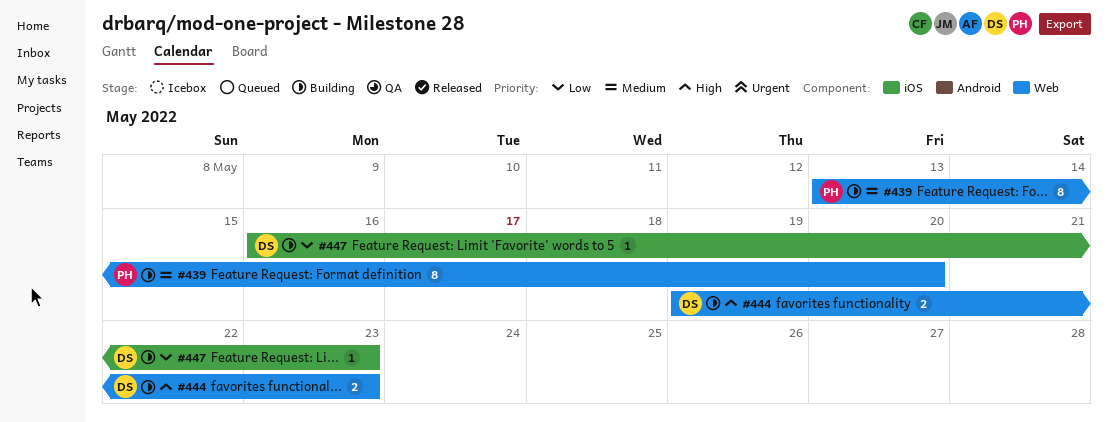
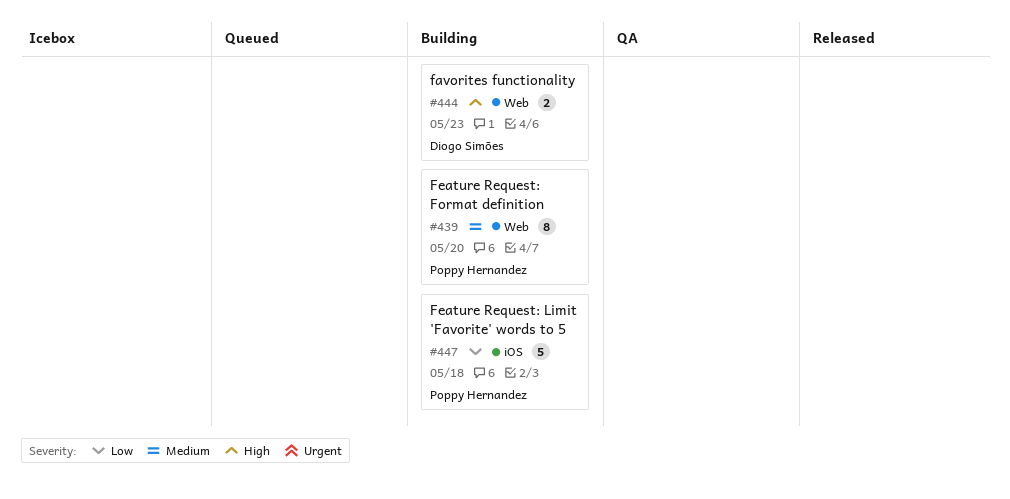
#447, owner: Diogo Simões -> Poppy Hernandez
#447, estimate: 1 -> 5
#447, due: May 23 -> May 18

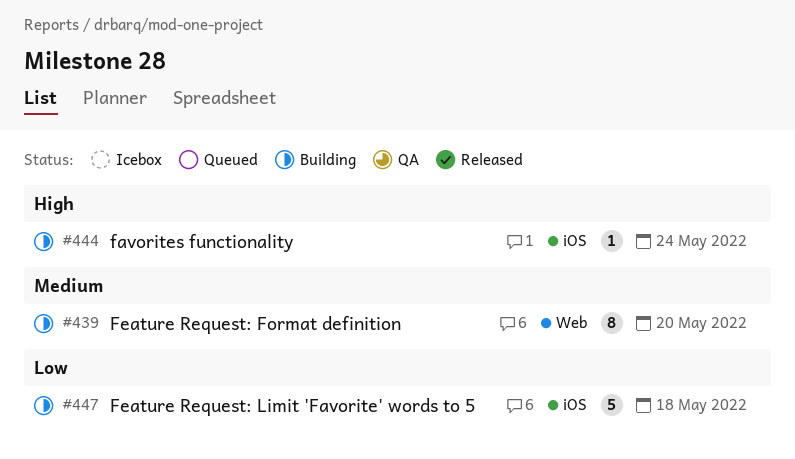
#444, label: Web -> iOS
#444, estimate: 2 -> 1
#444, due: May 23 -> May 24

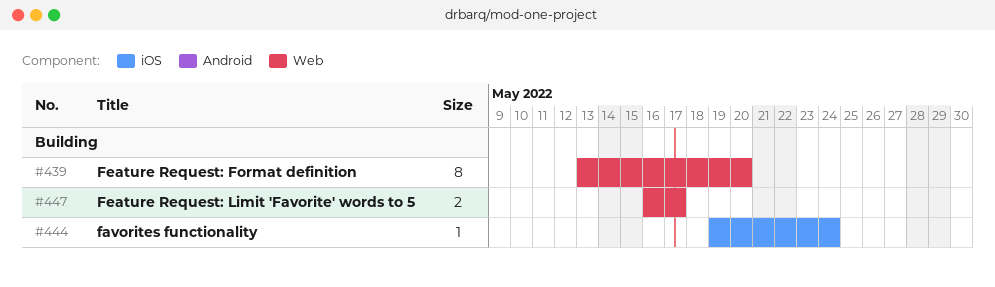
#447, label: iOS -> Web
#447, estimate: 5 -> 2
#447, due: May 18 -> May 17

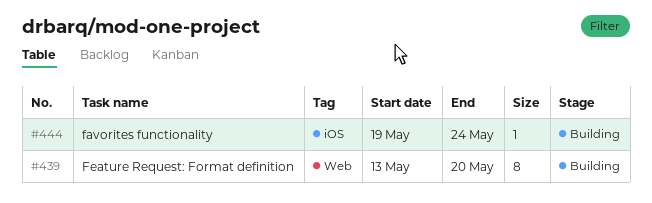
#447: present -> none

